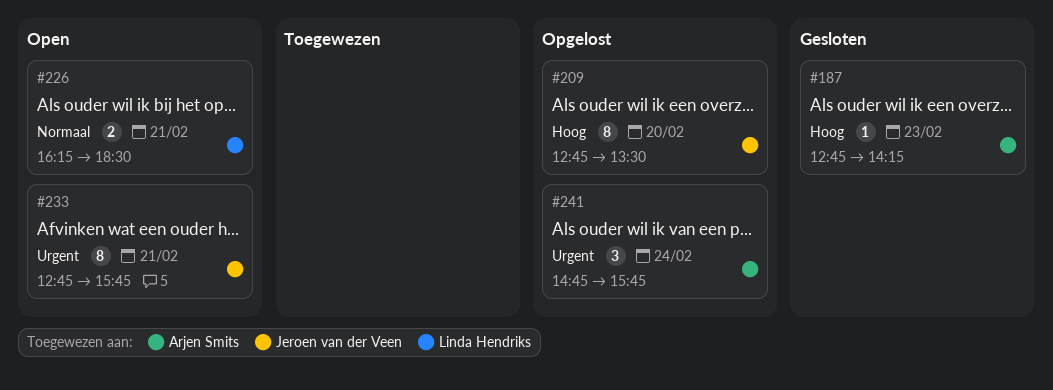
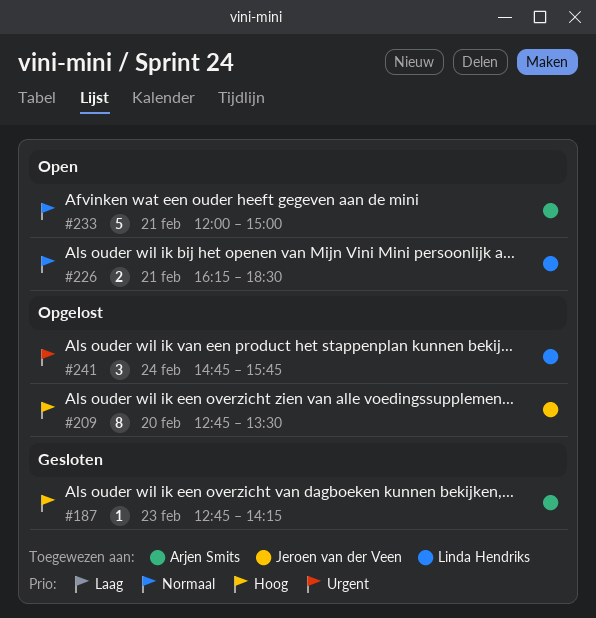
#233, owner: Jeroen van der Veen -> Arjen Smits
#233, priority: Urgent -> Normaal
#233, estimate: 8 -> 5
#233, begins: 12:45 -> 12:00
#233, ends: 15:45 -> 15:00
#241, owner: Arjen Smits -> Linda Hendriks

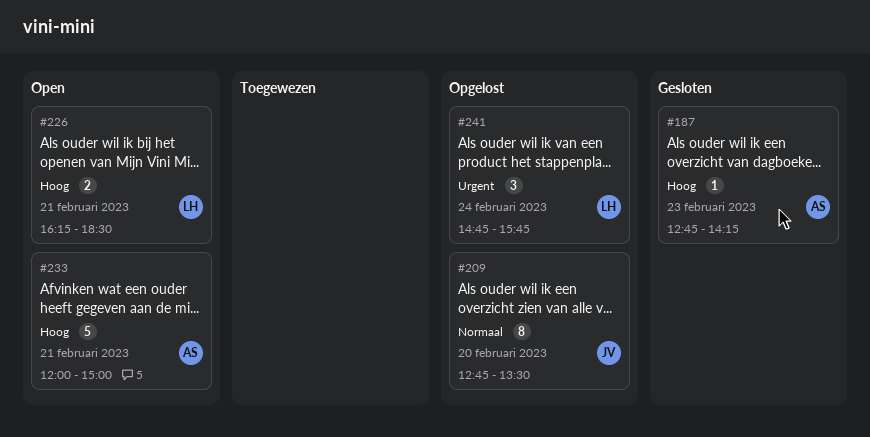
#209, priority: Hoog -> Normaal
#226, priority: Normaal -> Hoog
#233, priority: Normaal -> Hoog

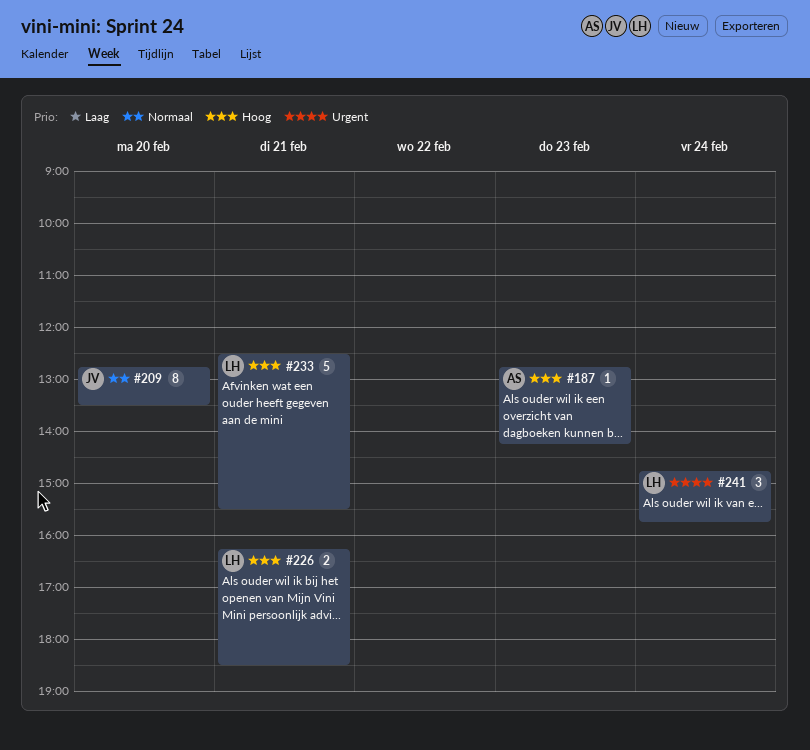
#233, owner: AS -> LH
#233, begins: 12:00 -> 12:30
#233, ends: 15:00 -> 15:30

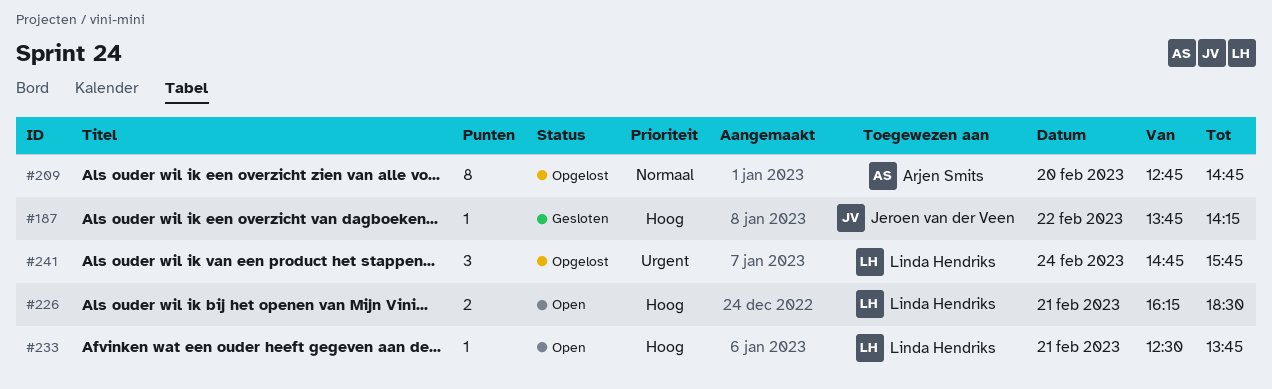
#187, owner: Arjen Smits -> Jeroen van der Veen
#187, day: Feb 23 -> Feb 22
#187, begins: 12:45 -> 13:45
#209, owner: Jeroen van der Veen -> Arjen Smits
#209, ends: 13:30 -> 14:45
#233, estimate: 5 -> 1
#233, ends: 15:30 -> 13:45

